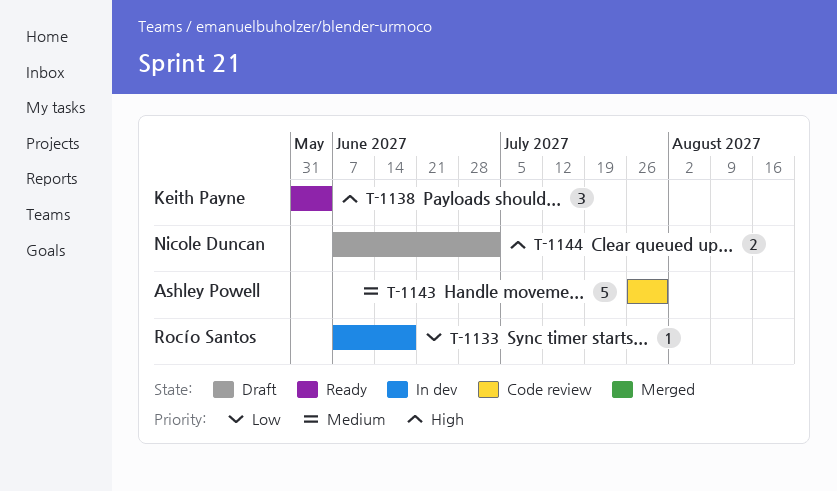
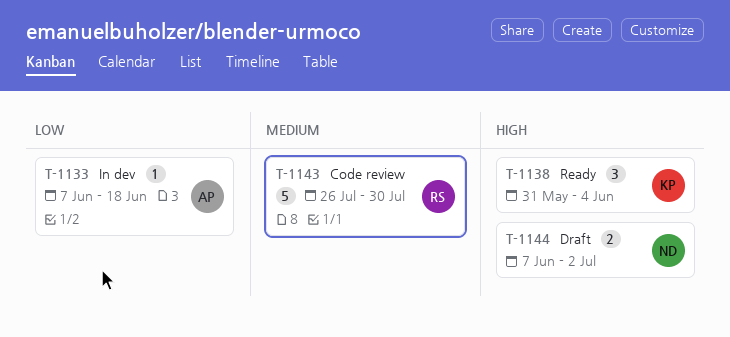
T-1133, owner: Rocío Santos -> Ashley Powell
T-1143, owner: Ashley Powell -> Rocío Santos

